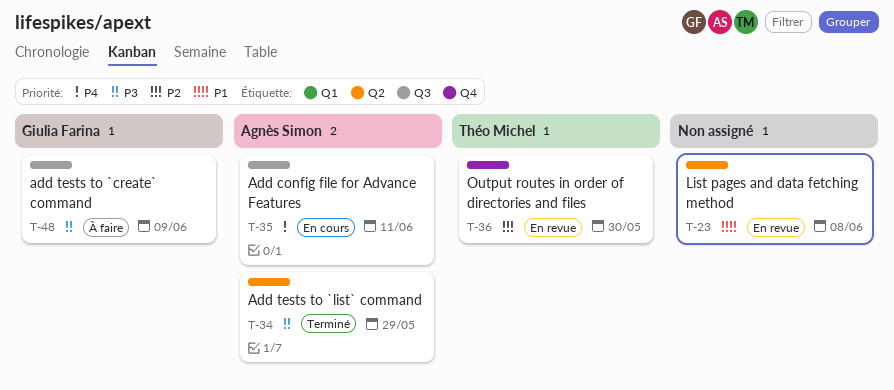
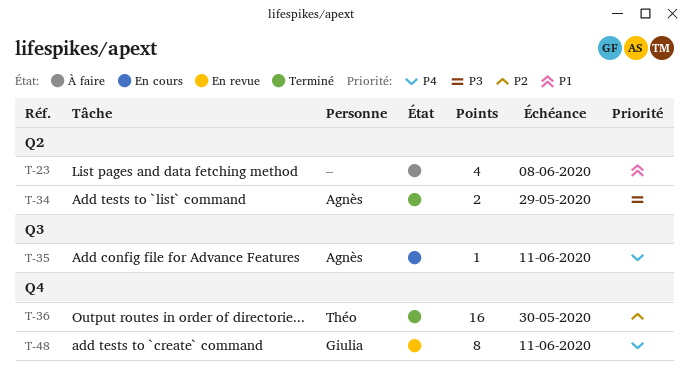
T-23, status: En revue -> À faire
T-36, status: En revue -> Terminé
T-48, status: À faire -> En revue
T-48, priority: P3 -> P4
T-48, label: Q3 -> Q4
T-48, due: Jun 9 -> Jun 11

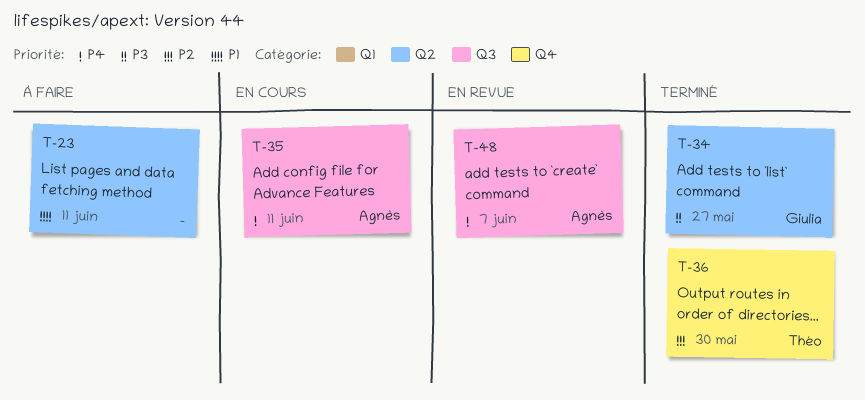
T-23, due: Jun 8 -> Jun 11
T-34, owner: Agnès -> Giulia
T-34, due: May 29 -> May 27
T-48, owner: Giulia -> Agnès
T-48, label: Q4 -> Q3
T-48, due: Jun 11 -> Jun 7

